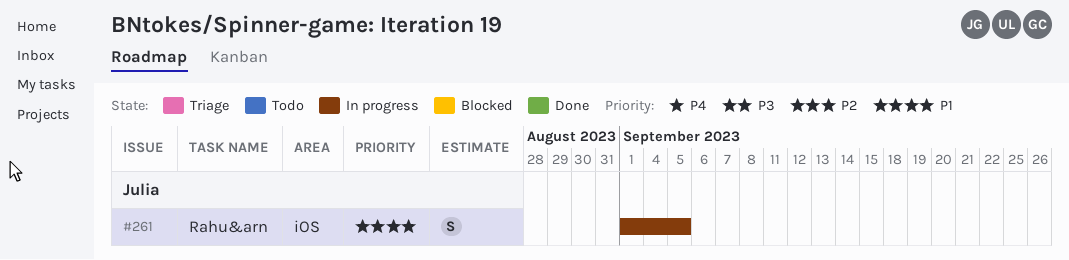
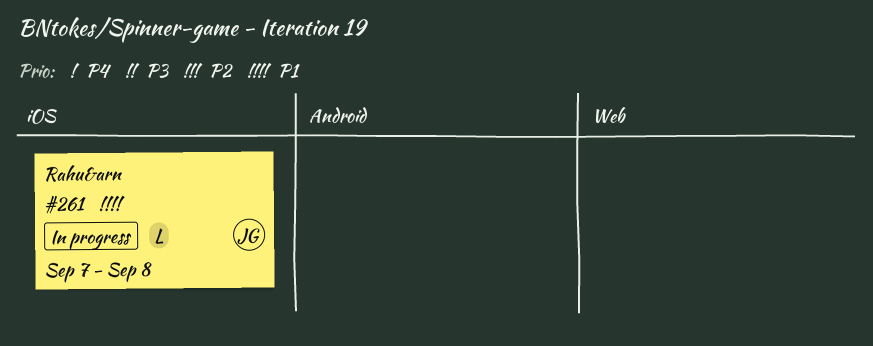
#261, estimate: S -> L
#261, start: Sep 1 -> Sep 7
#261, due: Sep 5 -> Sep 8

